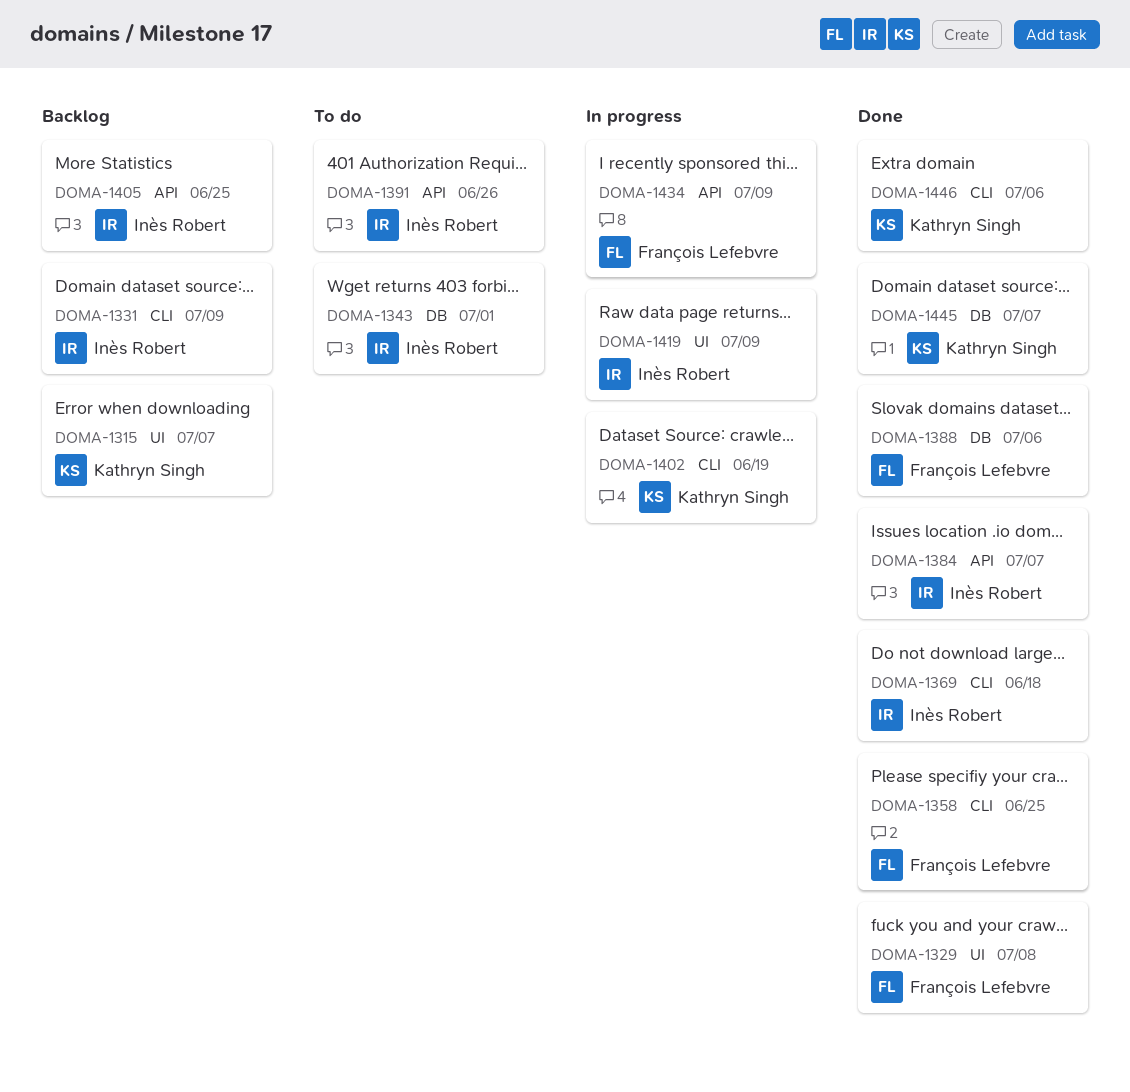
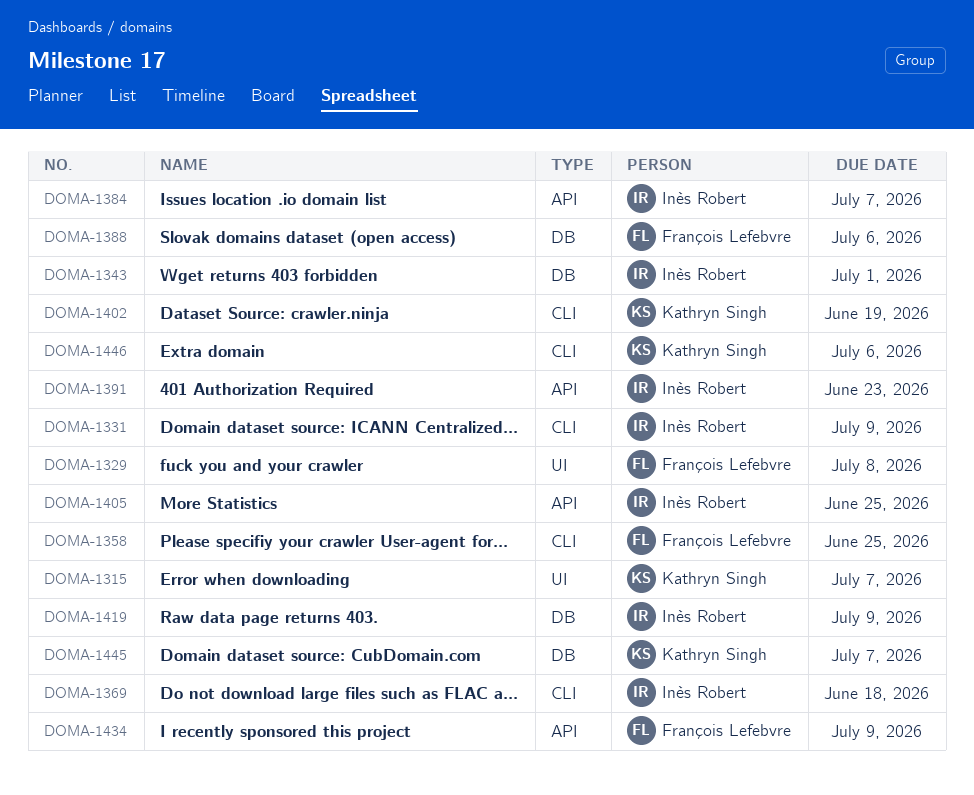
DOMA-1391, due: Jun 26 -> Jun 23
DOMA-1419, label: UI -> DB

